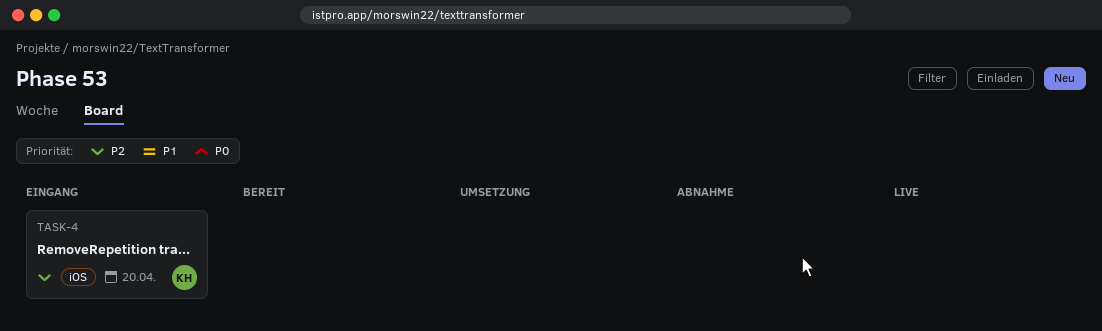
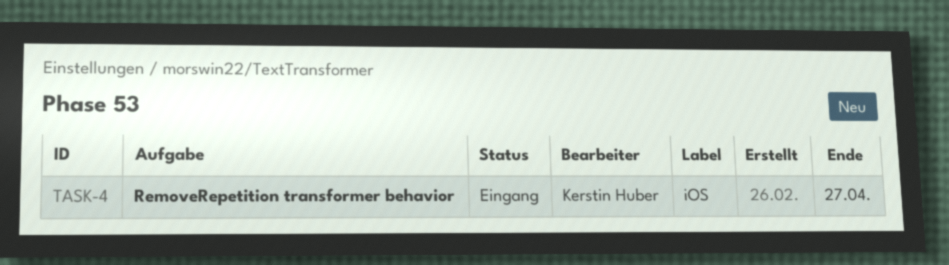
TASK-4, due: Apr 20 -> Apr 27

